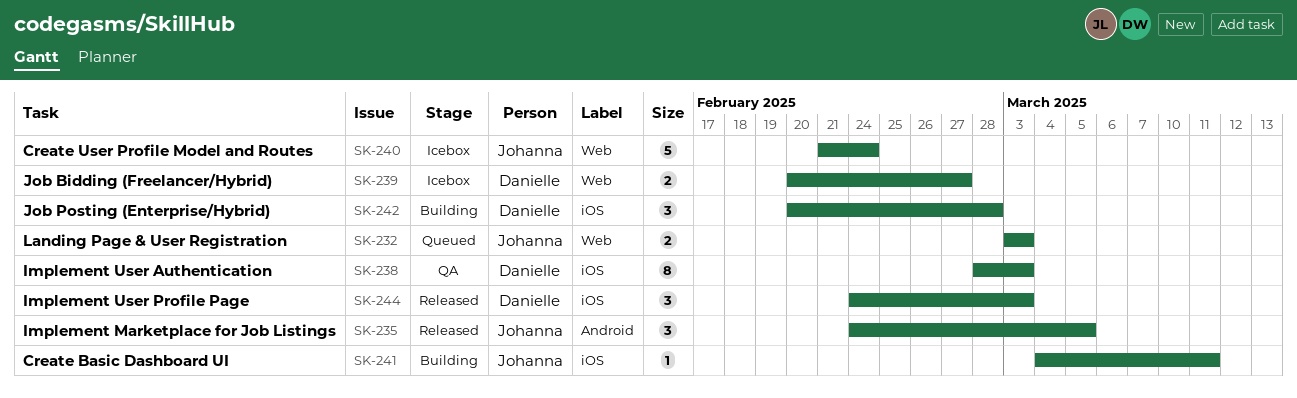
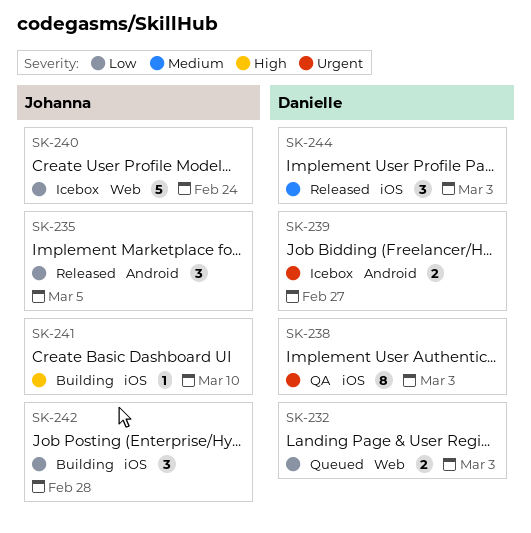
SK-232, owner: Johanna -> Danielle
SK-239, label: Web -> Android
SK-241, due: Mar 11 -> Mar 10
SK-242, owner: Danielle -> Johanna

